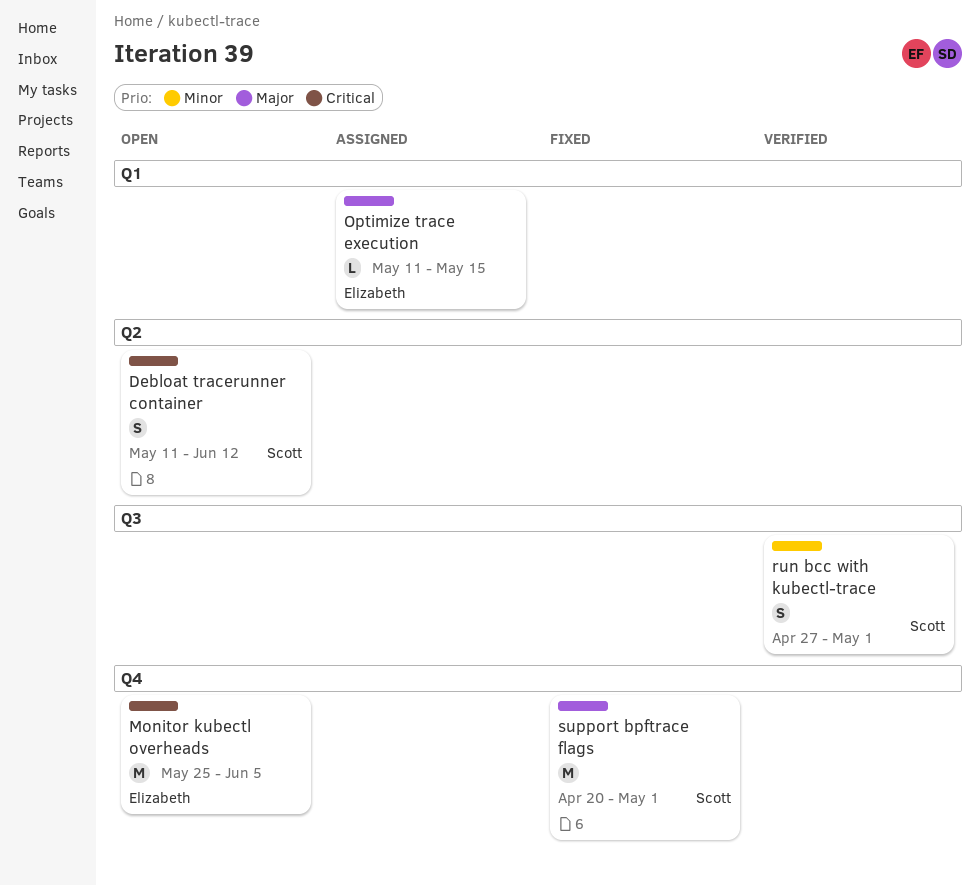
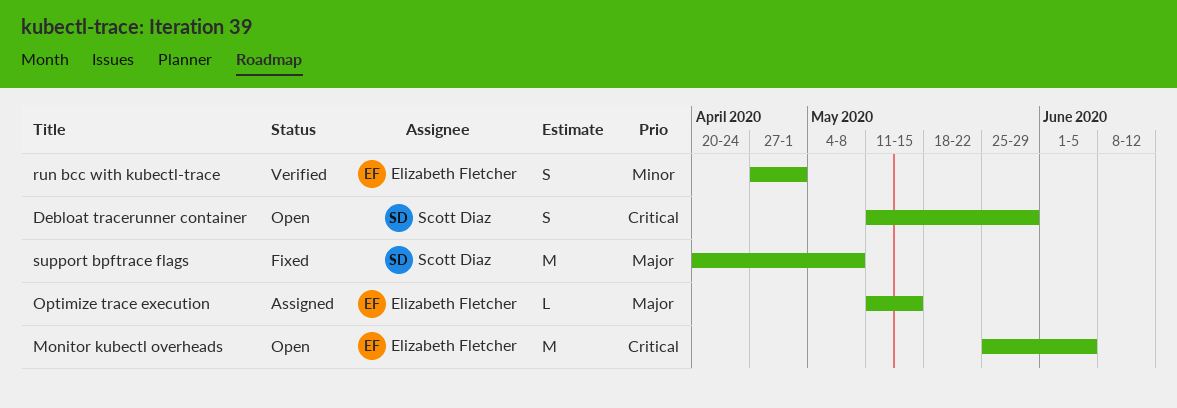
Debloat tracerunner container, due: Jun 12 -> May 29
run bcc with kubectl-trace, owner: Scott Diaz -> Elizabeth Fletcher
support bpftrace flags, due: May 1 -> May 8

